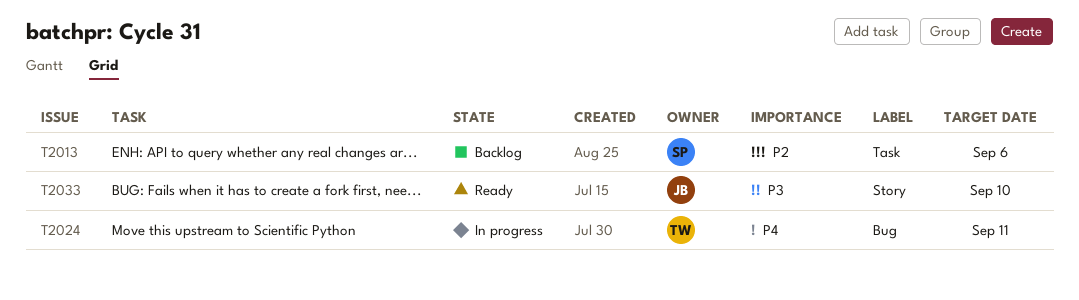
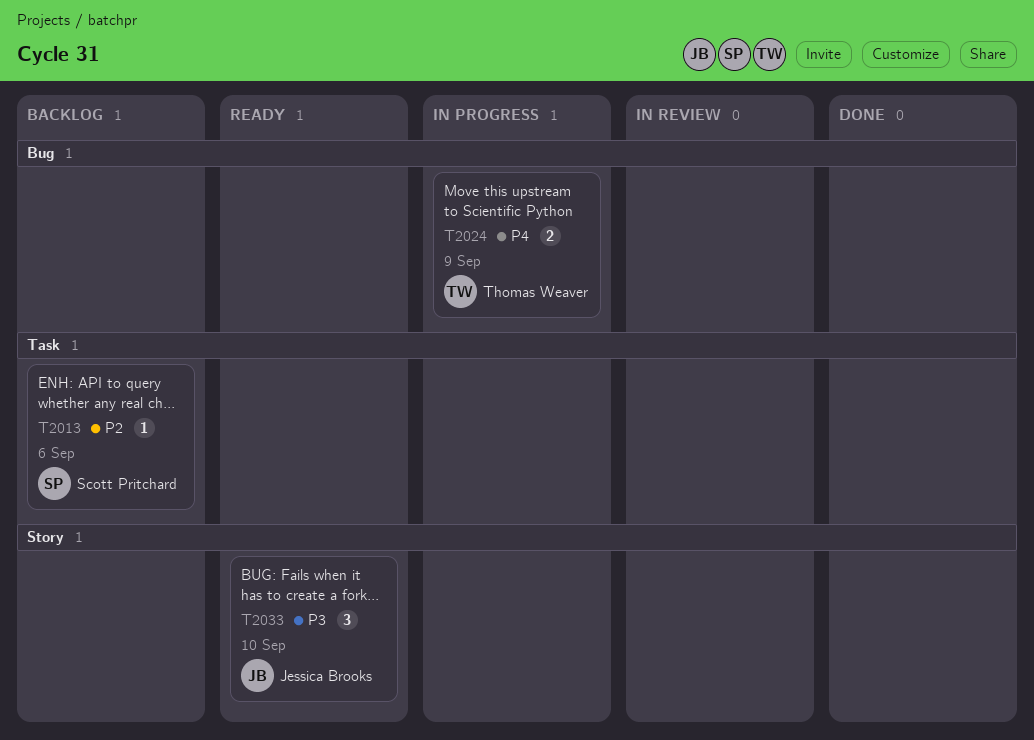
T2024, due: Sep 11 -> Sep 9

